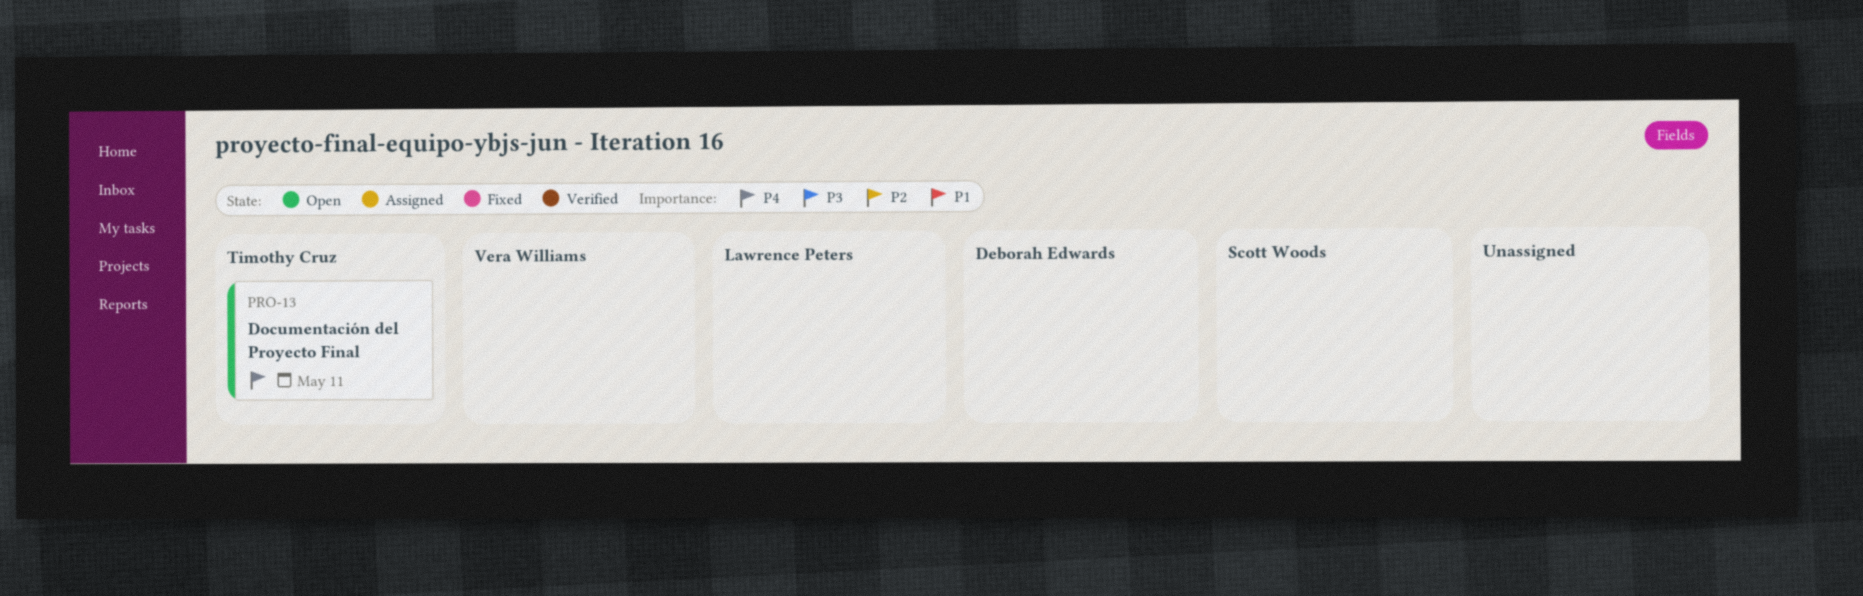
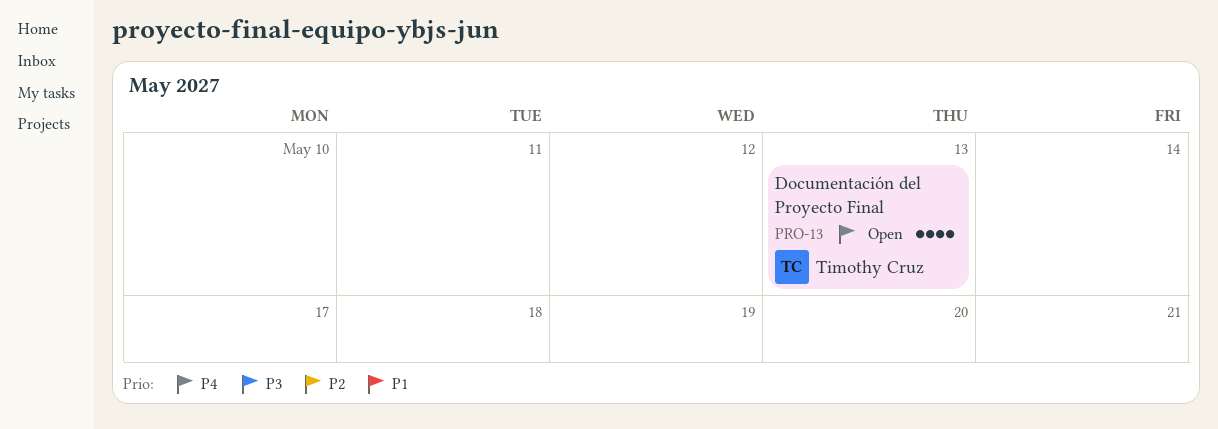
PRO-13, due: May 11 -> May 13

